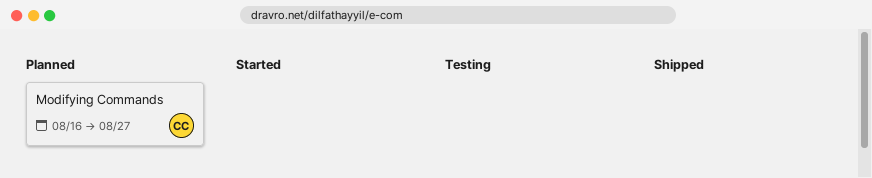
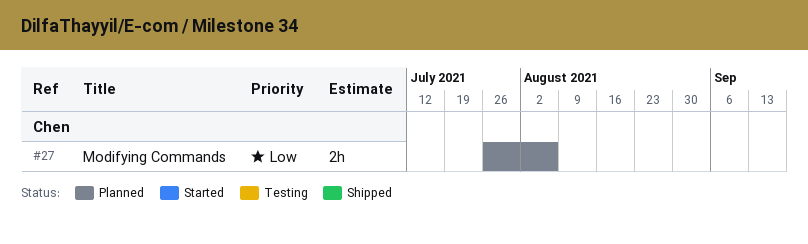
Modifying Commands, start: Aug 16 -> Jul 26
Modifying Commands, due: Aug 27 -> Aug 6

